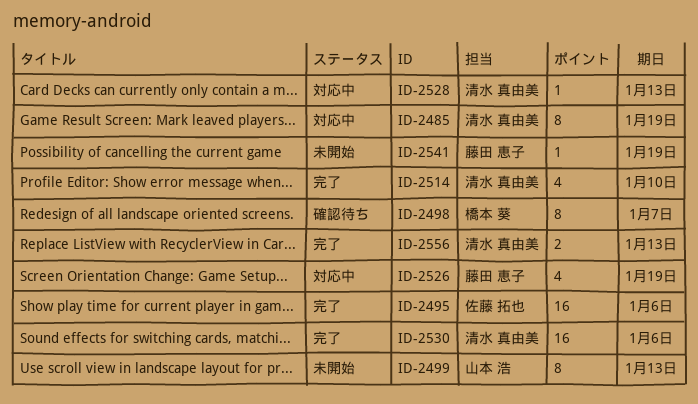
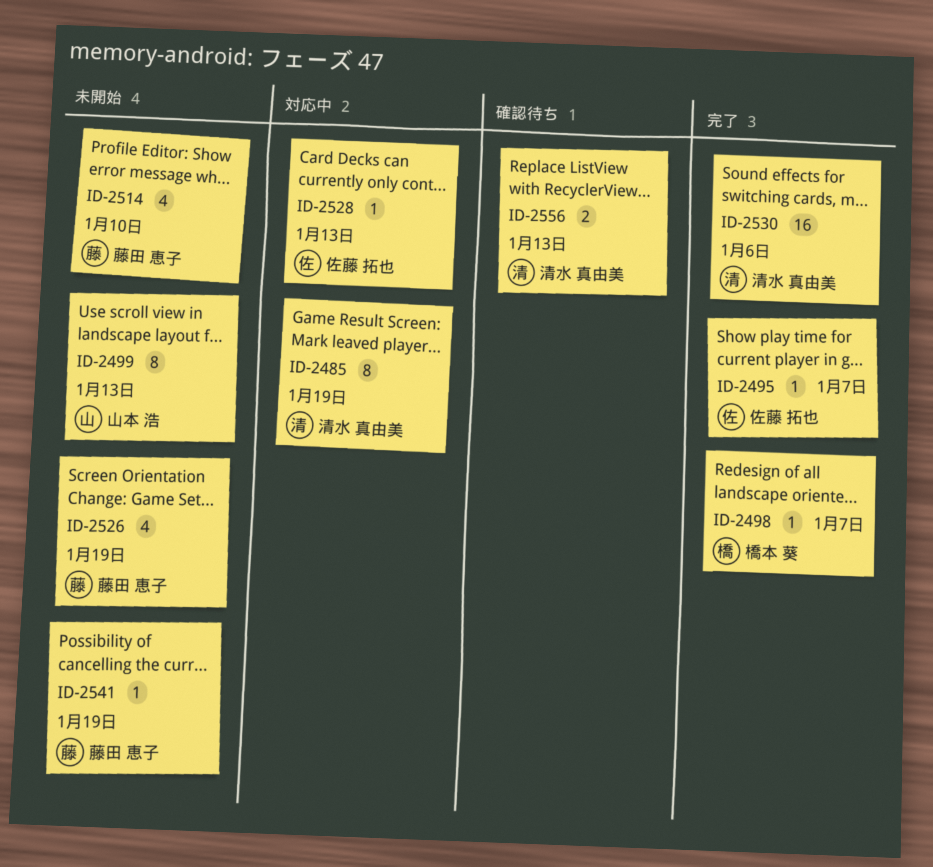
ID-2495, estimate: 16 -> 1
ID-2495, due: Jan 6 -> Jan 7
ID-2498, status: 確認待ち -> 完了
ID-2498, estimate: 8 -> 1
ID-2514, status: 完了 -> 未開始
ID-2514, owner: 清水 真由美 -> 藤田 恵子
ID-2526, status: 対応中 -> 未開始
ID-2528, owner: 清水 真由美 -> 佐藤 拓也
ID-2556, status: 完了 -> 確認待ち

